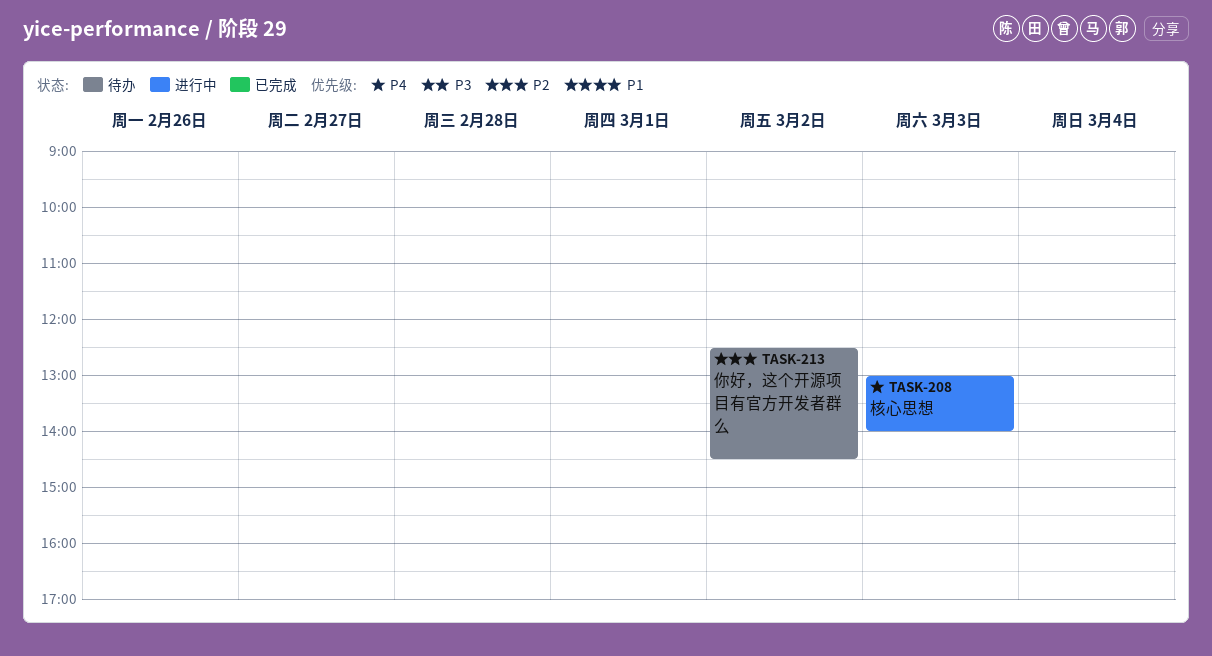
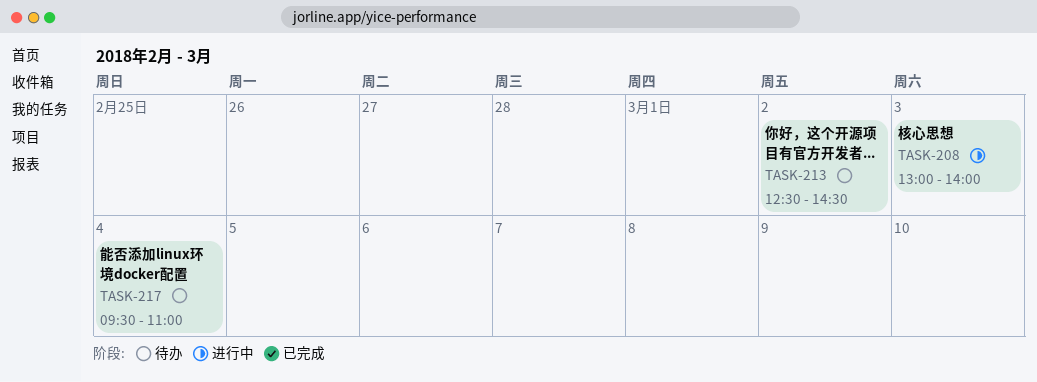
TASK-217: none -> present

